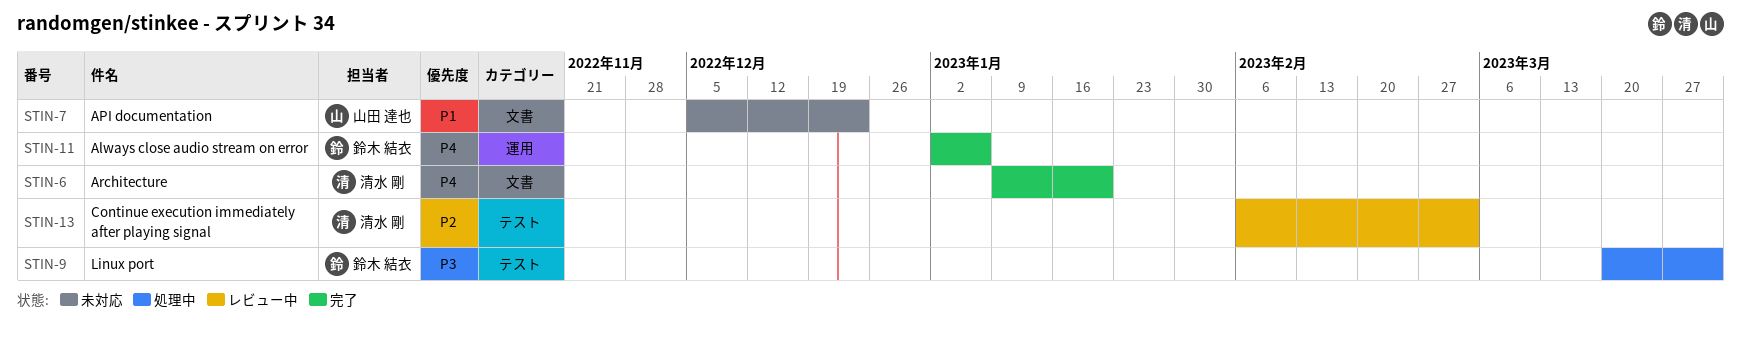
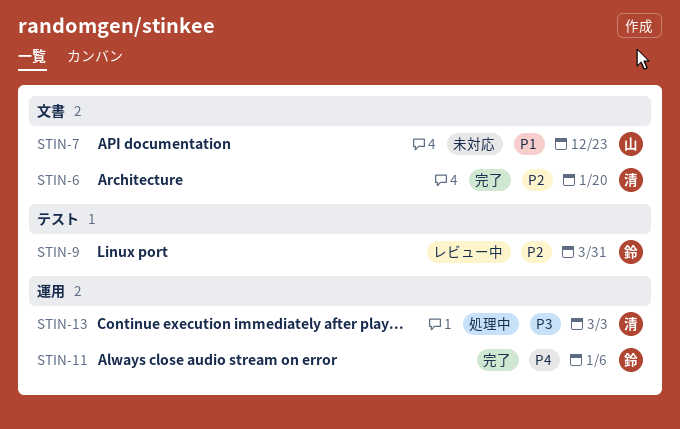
STIN-6, priority: P4 -> P2
STIN-9, status: 処理中 -> レビュー中
STIN-9, priority: P3 -> P2
STIN-13, status: レビュー中 -> 処理中
STIN-13, priority: P2 -> P3
STIN-13, label: テスト -> 運用

